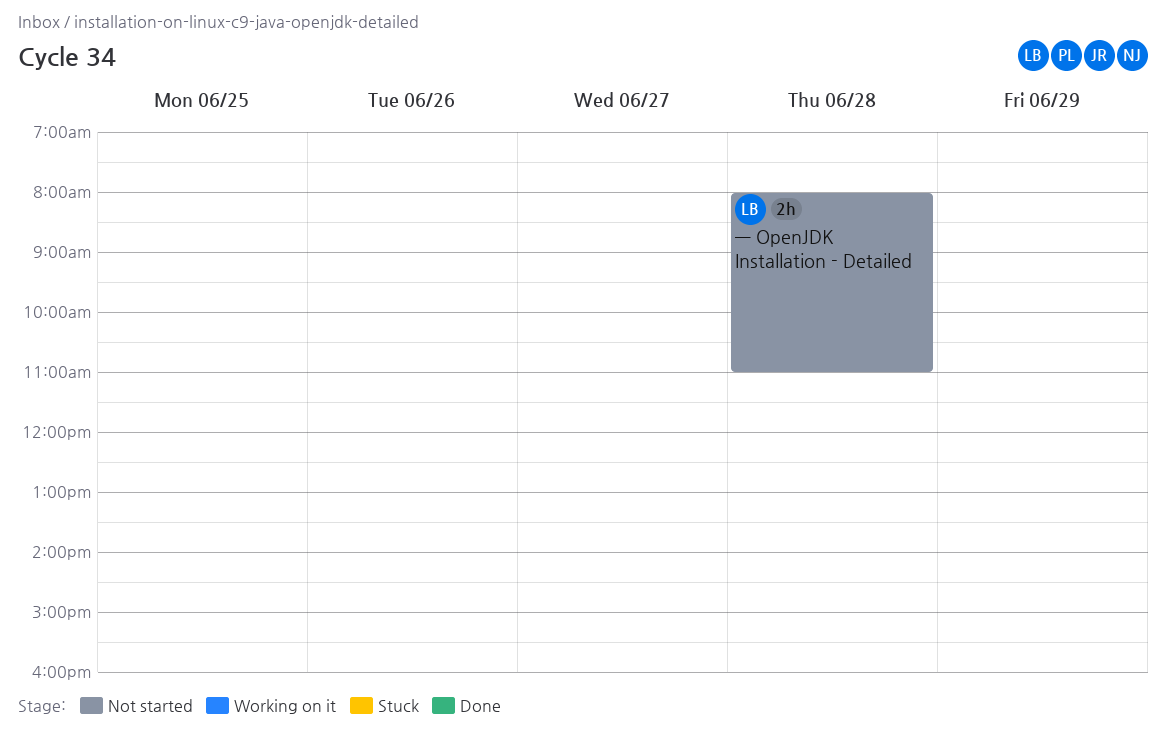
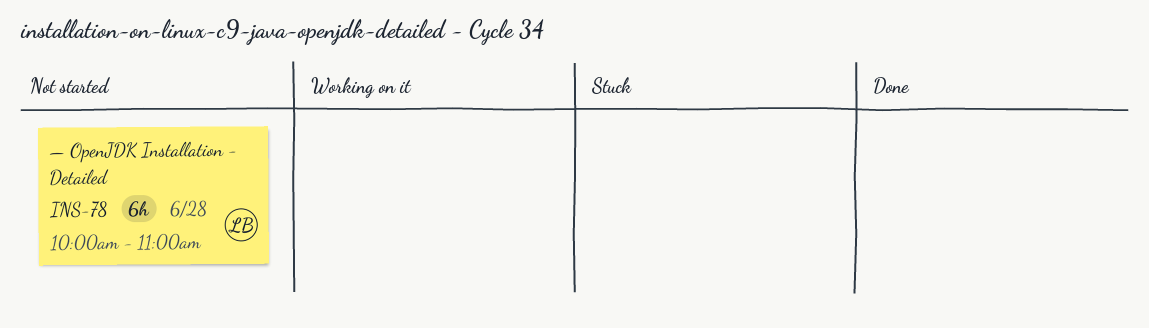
— OpenJDK Installation - Detailed, estimate: 2h -> 6h
— OpenJDK Installation - Detailed, begins: 08:00 -> 10:00

